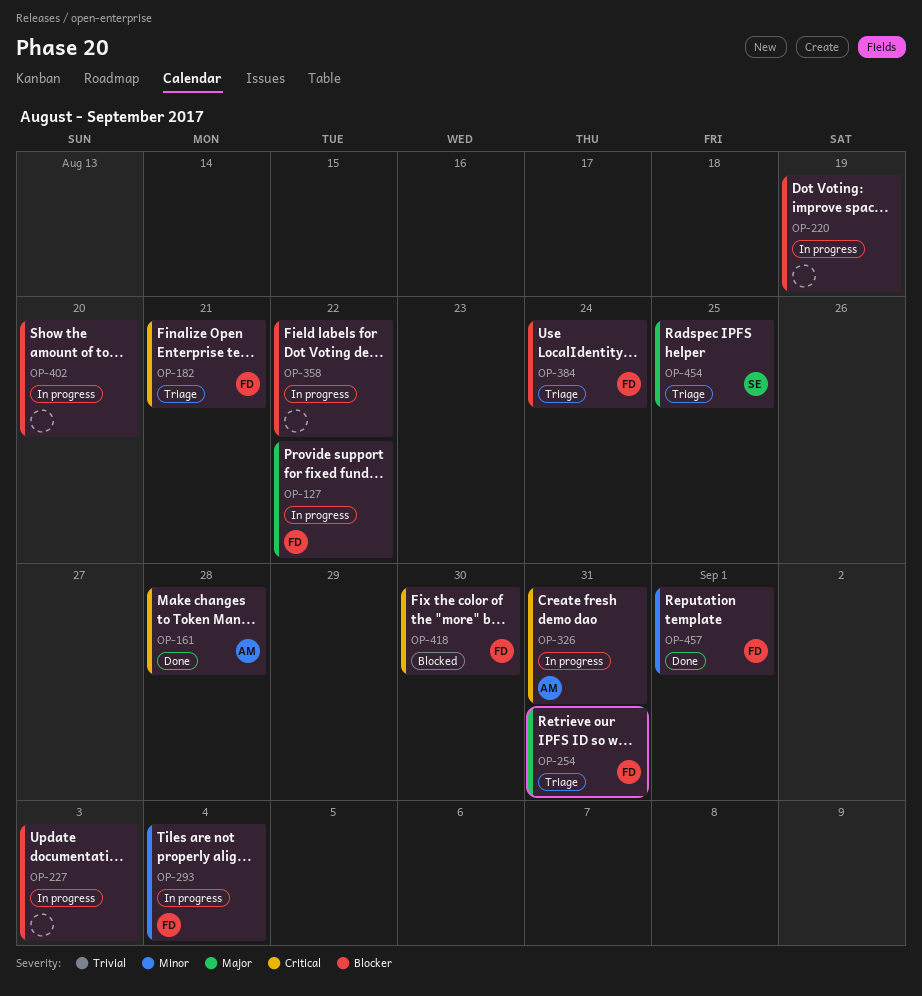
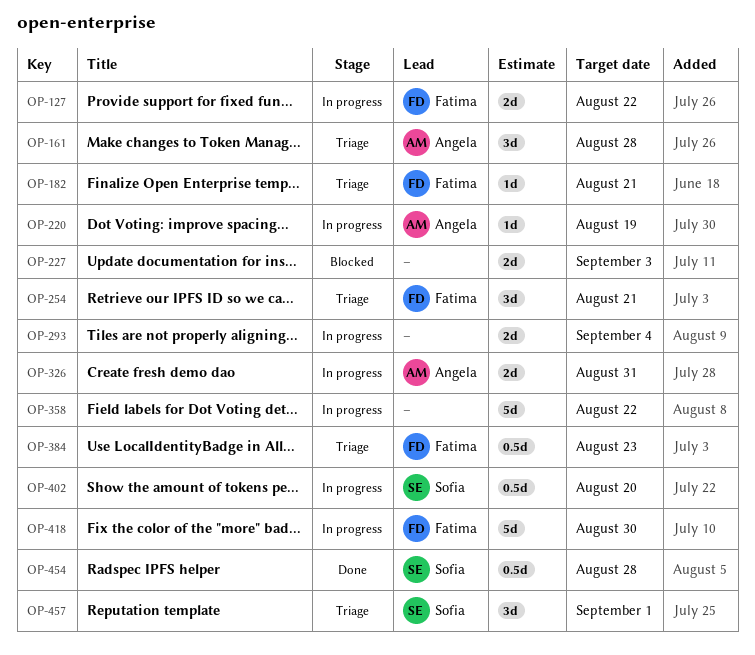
OP-161, status: Done -> Triage
OP-220, owner: none -> Angela
OP-227, status: In progress -> Blocked
OP-254, due: Aug 31 -> Aug 21
OP-293, owner: Fatima -> none
OP-384, due: Aug 24 -> Aug 23
OP-402, owner: none -> Sofia
OP-418, status: Blocked -> In progress
OP-454, status: Triage -> Done
OP-454, due: Aug 25 -> Aug 28
OP-457, status: Done -> Triage
OP-457, owner: Fatima -> Sofia

